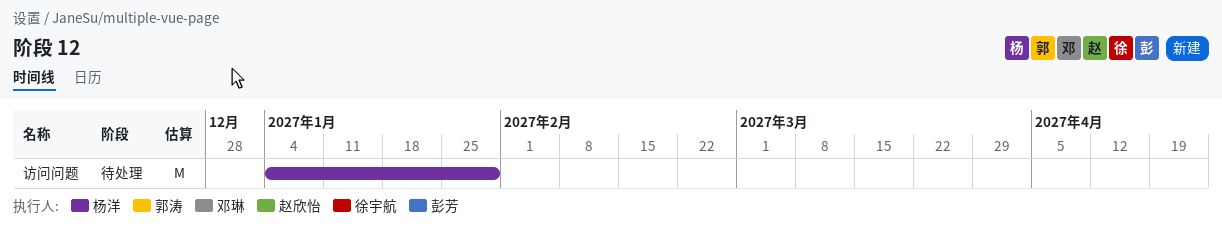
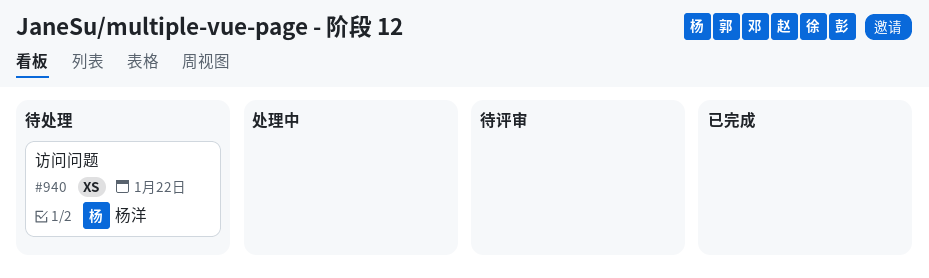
访问问题, estimate: M -> XS
访问问题, due: Jan 29 -> Jan 22

